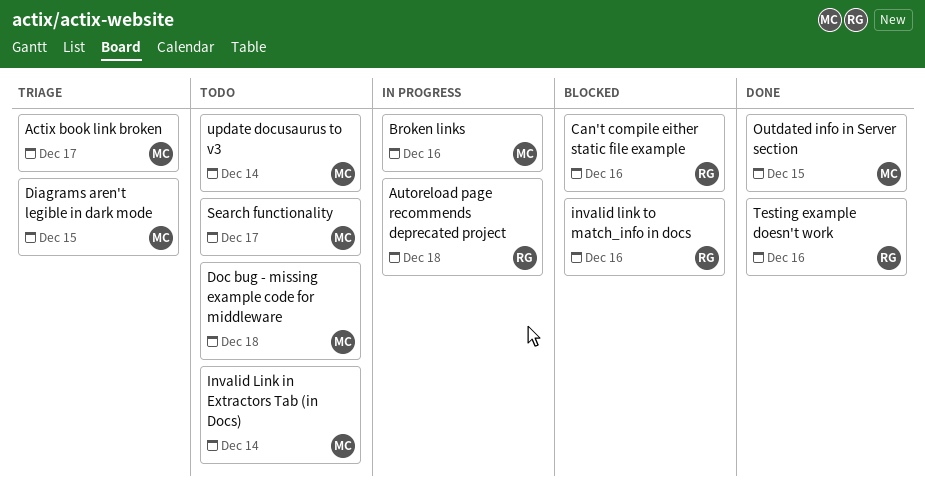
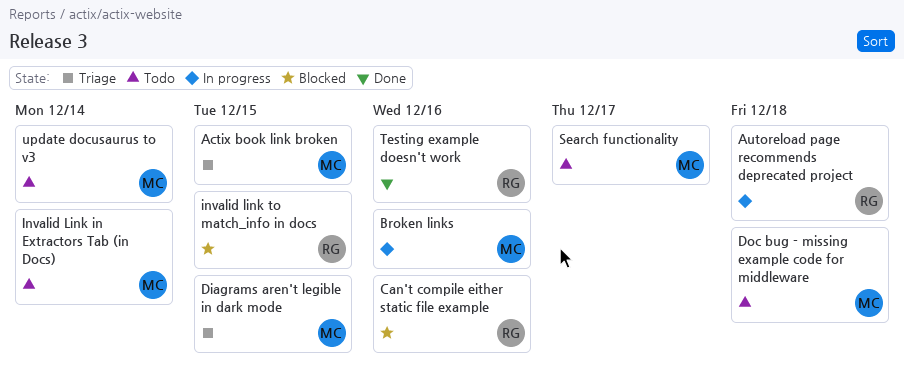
Actix book link broken, due: Dec 17 -> Dec 15
invalid link to match_info in docs, due: Dec 16 -> Dec 15
Outdated info in Server section: present -> none

